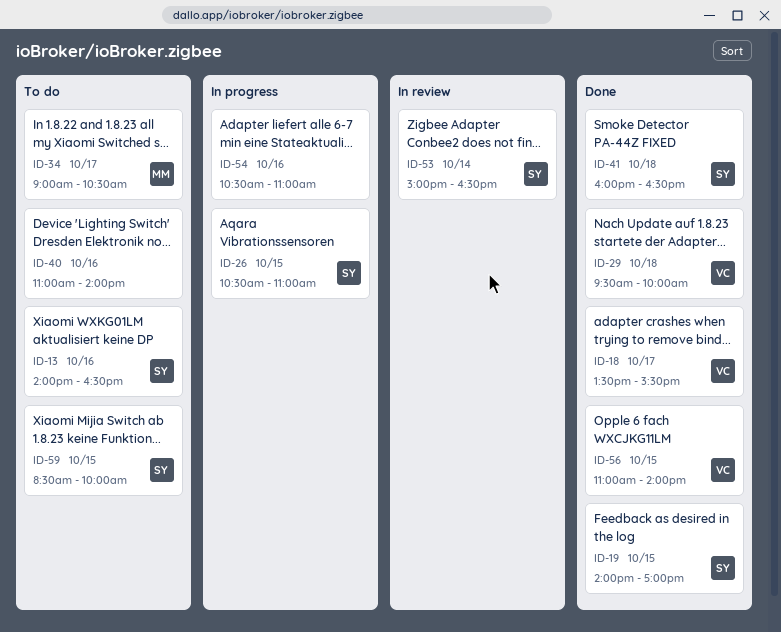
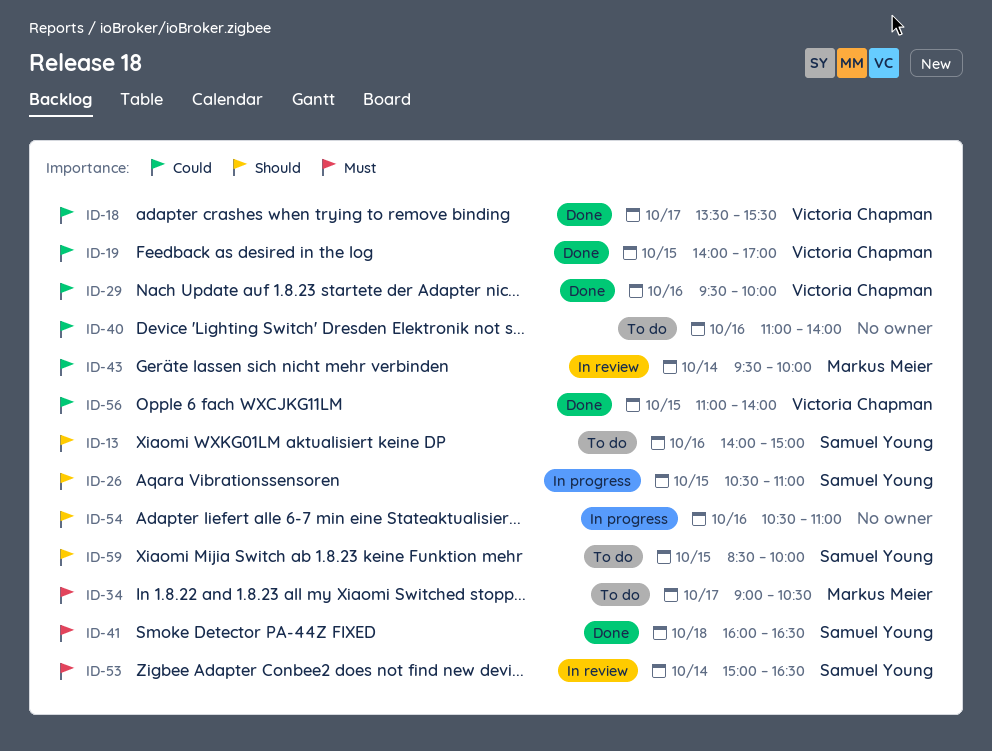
ID-13, ends: 16:30 -> 15:00
ID-19, owner: Samuel Young -> Victoria Chapman
ID-29, day: Oct 18 -> Oct 16
ID-43: none -> present

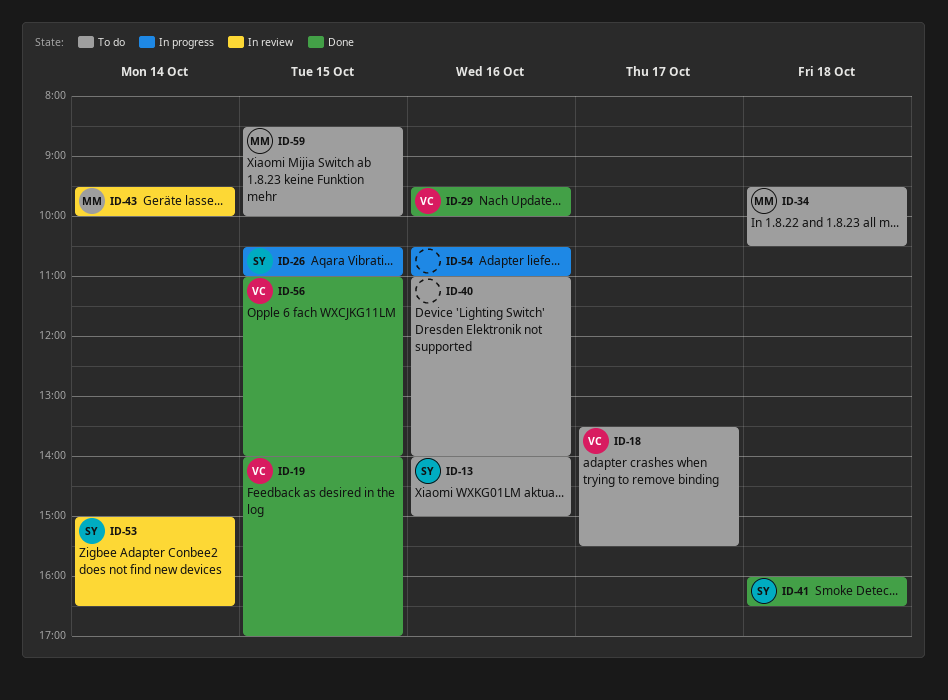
ID-18, status: Done -> To do
ID-34, day: Oct 17 -> Oct 18
ID-34, begins: 09:00 -> 09:30
ID-59, owner: Samuel Young -> Markus Meier

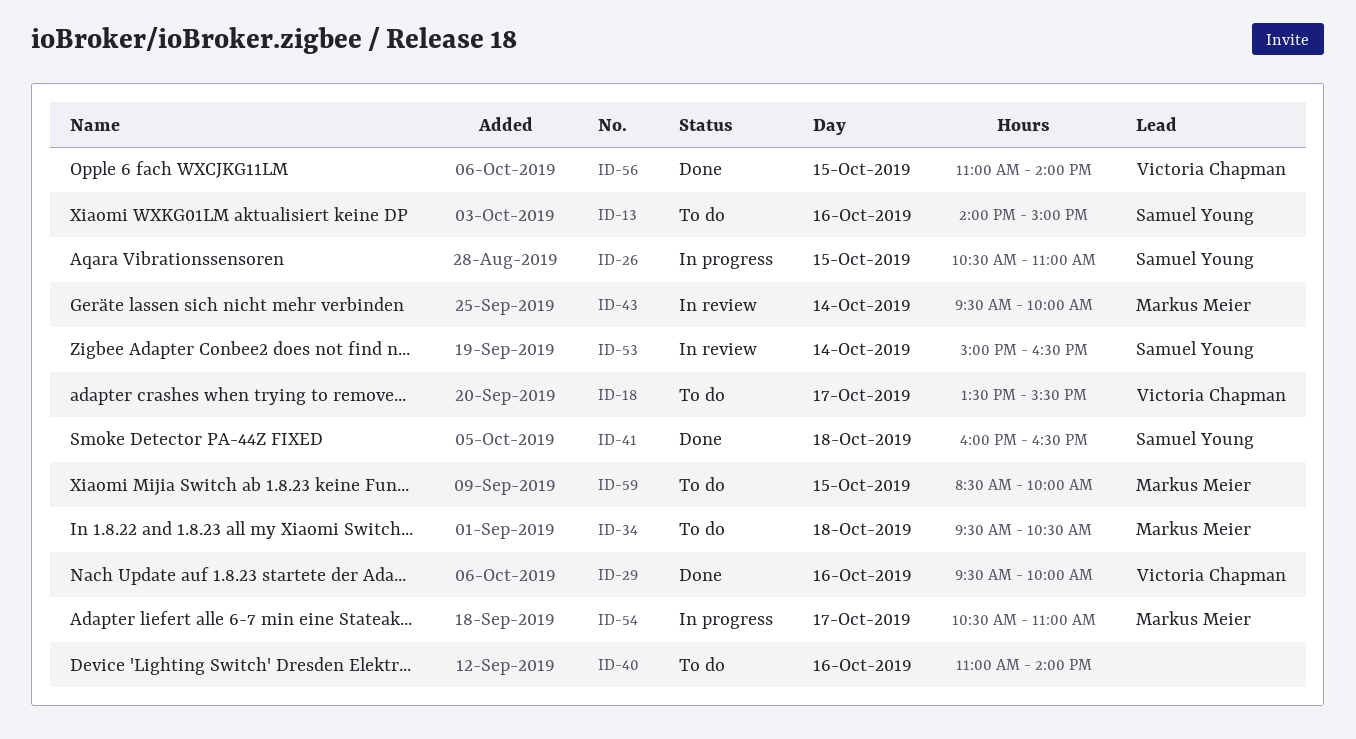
ID-19: present -> none
ID-54, owner: none -> Markus Meier
ID-54, day: Oct 16 -> Oct 17

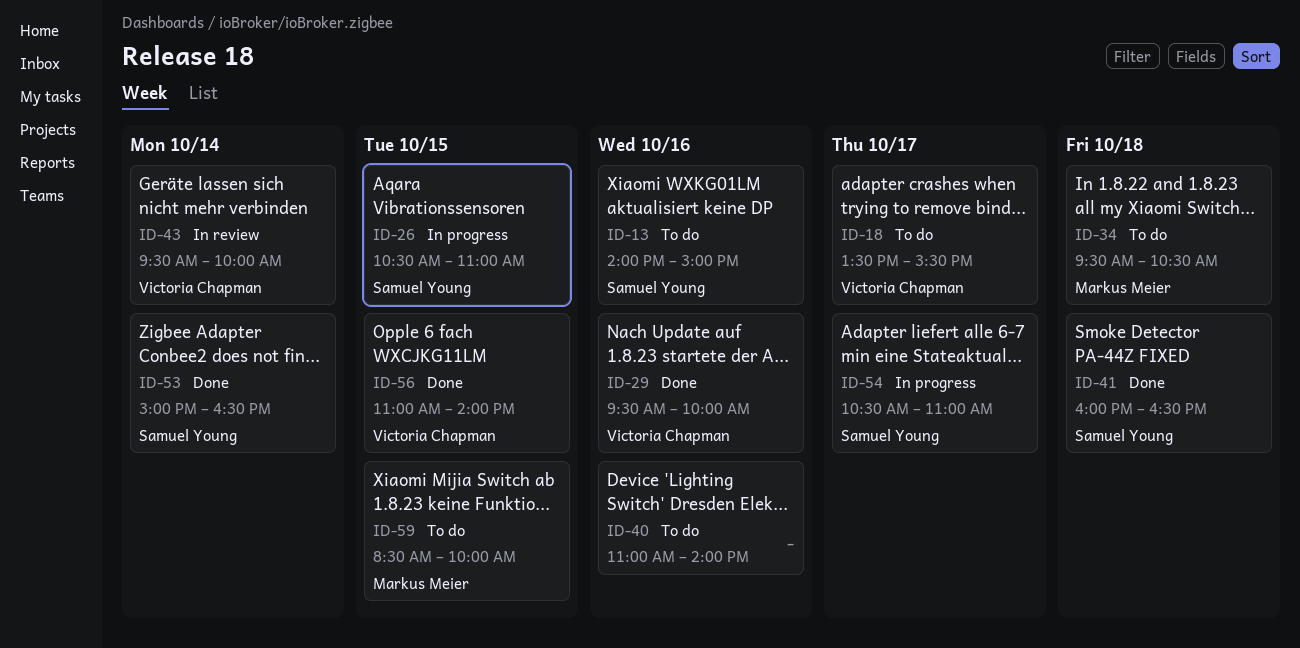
ID-43, owner: Markus Meier -> Victoria Chapman
ID-53, status: In review -> Done
ID-54, owner: Markus Meier -> Samuel Young

